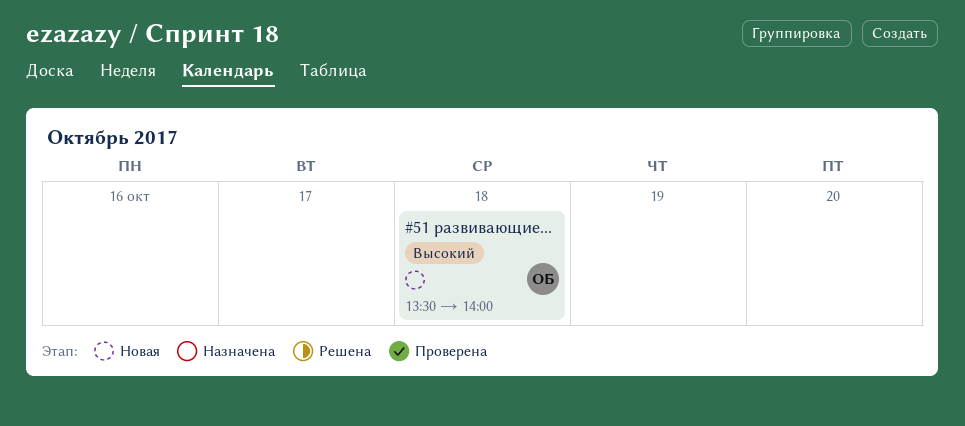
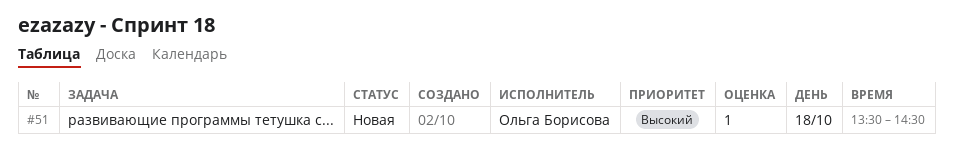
#51, ends: 14:00 -> 14:30

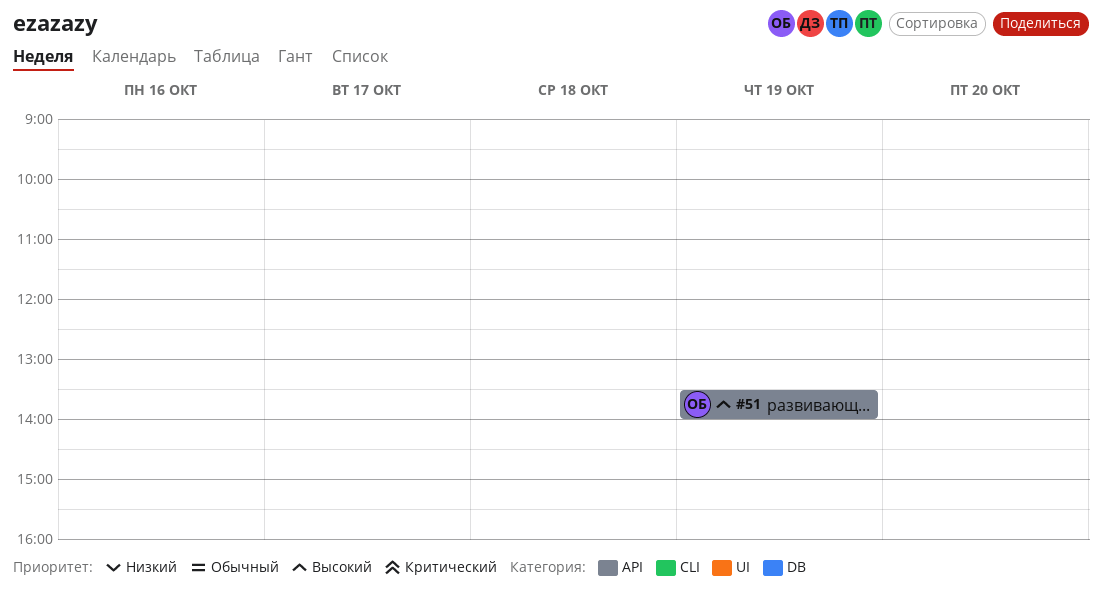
#51, day: Oct 18 -> Oct 19
#51, ends: 14:30 -> 14:00

